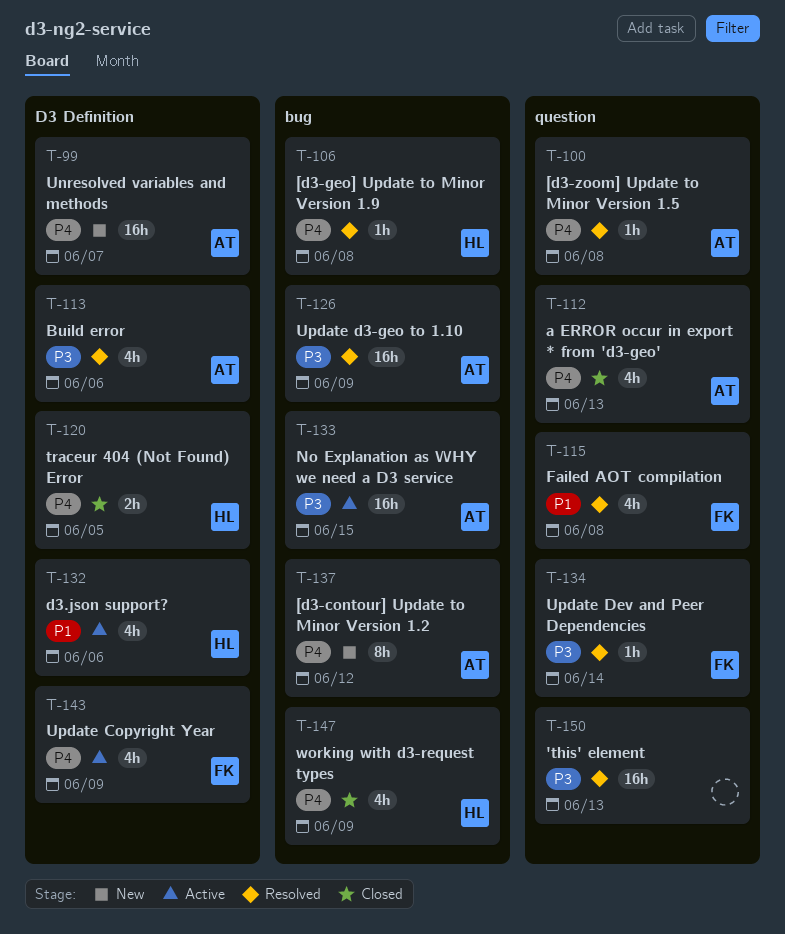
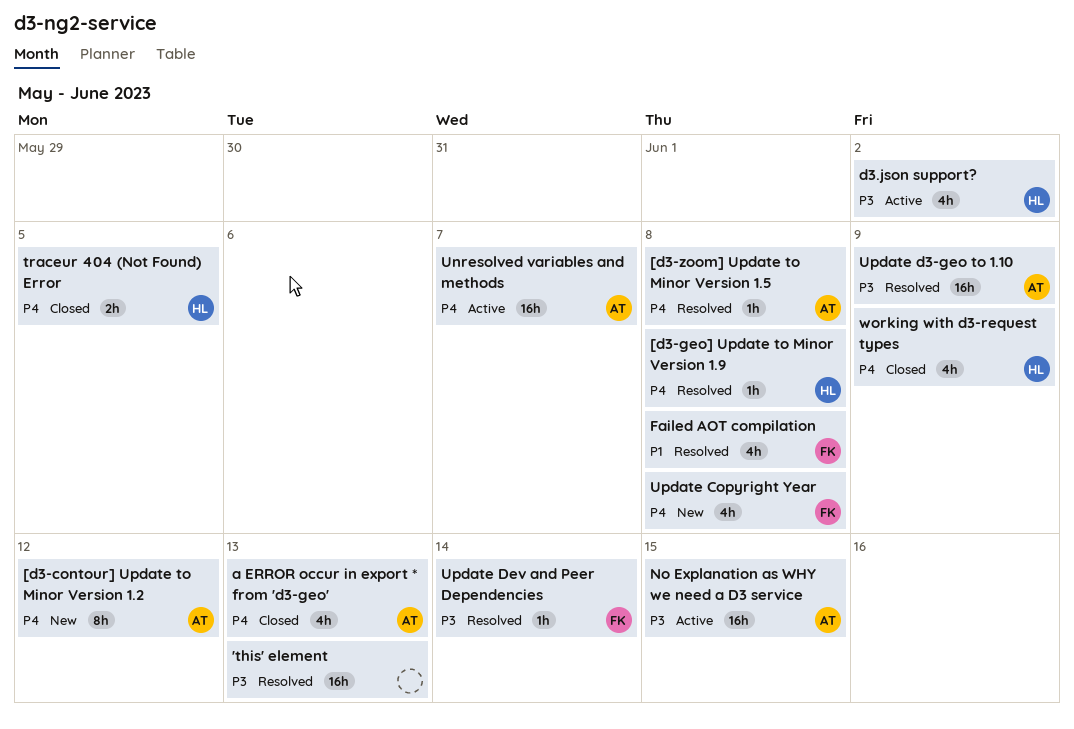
Build error: present -> none
d3.json support?, priority: P1 -> P3
d3.json support?, due: Jun 6 -> Jun 2
Unresolved variables and methods, status: New -> Active
Update Copyright Year, status: Active -> New
Update Copyright Year, due: Jun 9 -> Jun 8

